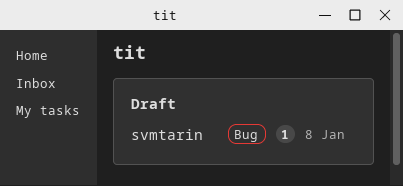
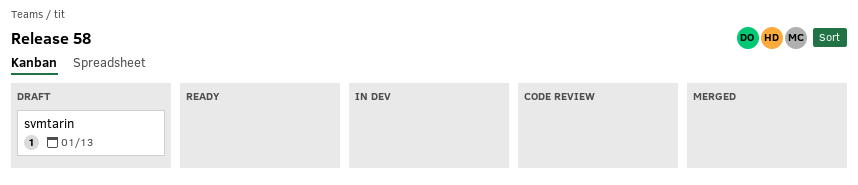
svmtarin, due: Jan 8 -> Jan 13

